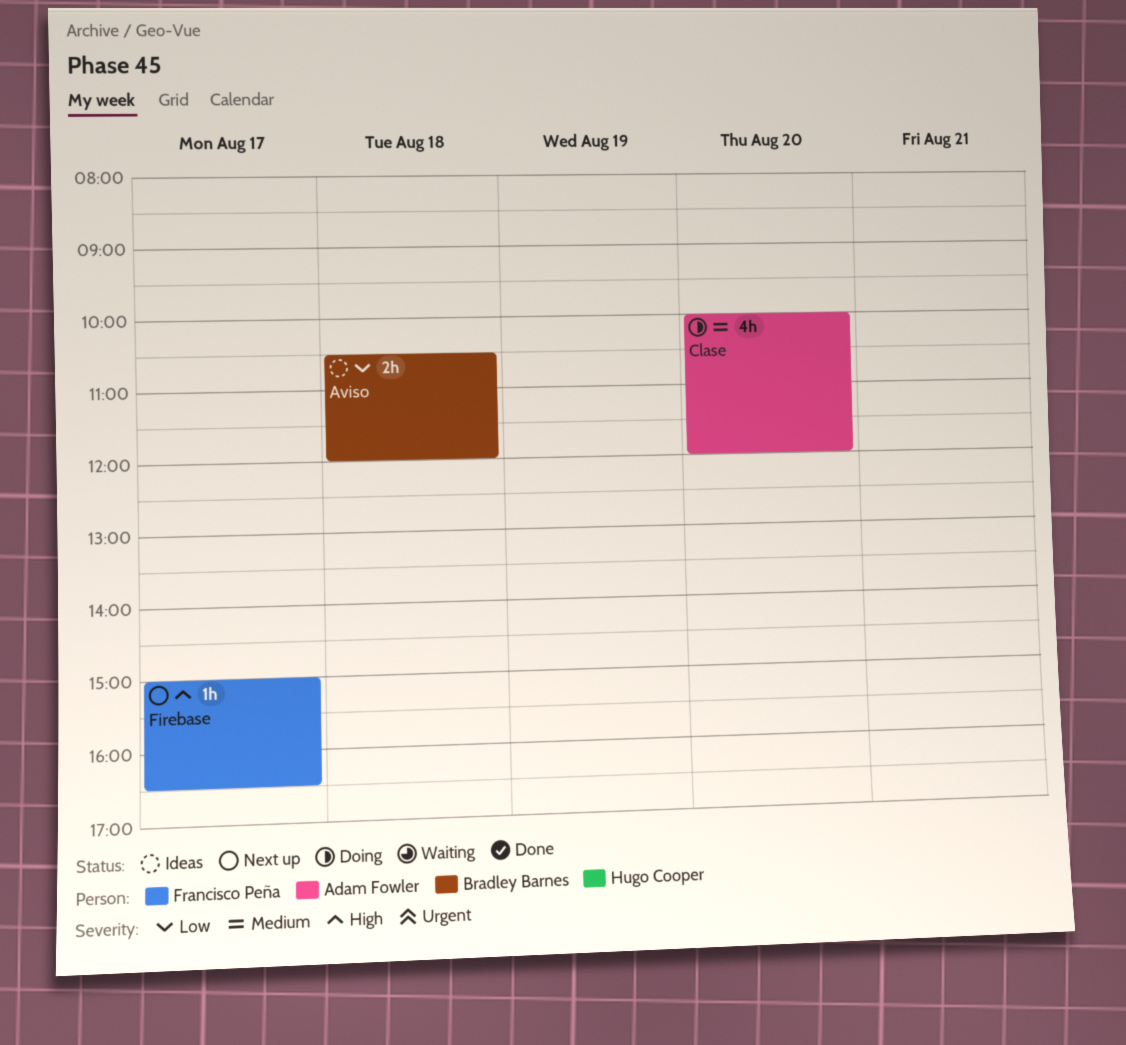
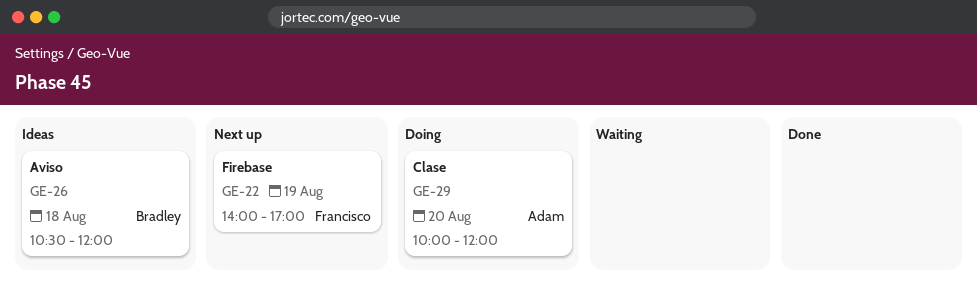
Firebase, day: Aug 17 -> Aug 19
Firebase, begins: 15:00 -> 14:00
Firebase, ends: 16:30 -> 17:00

